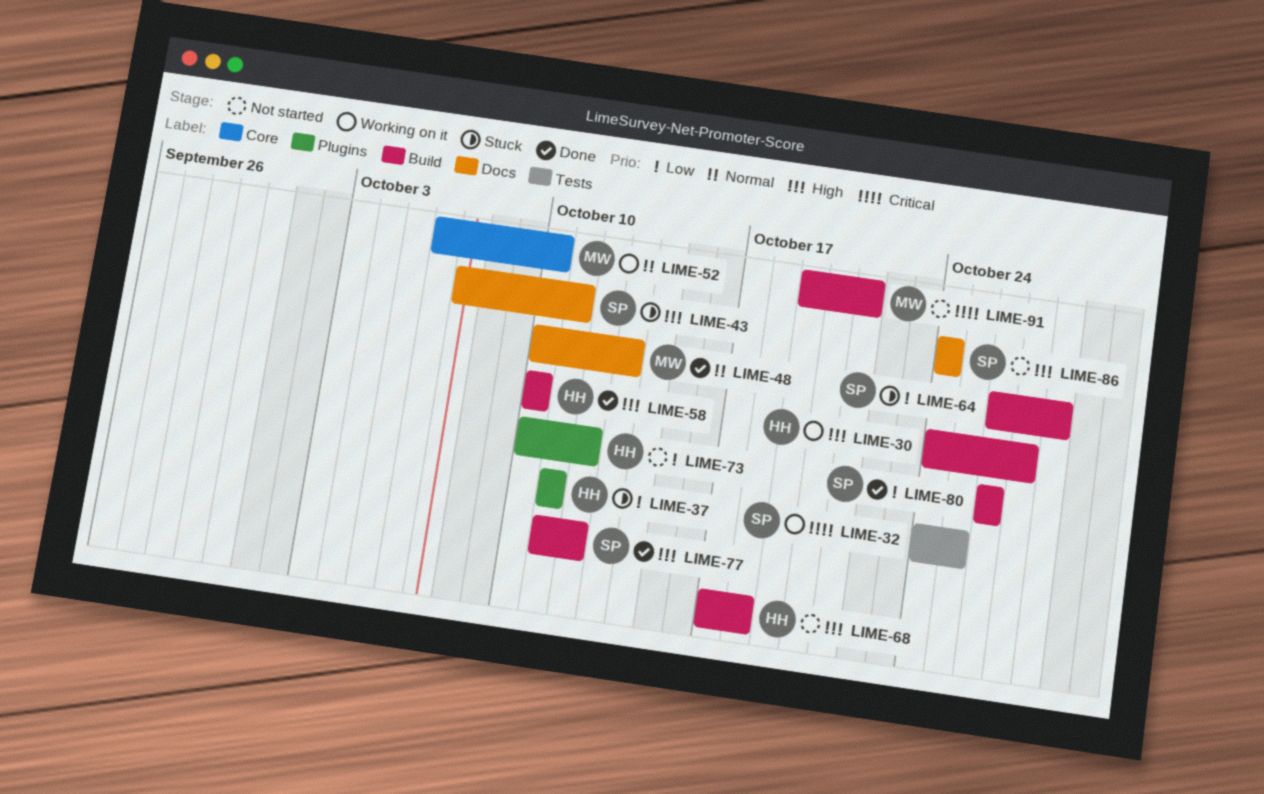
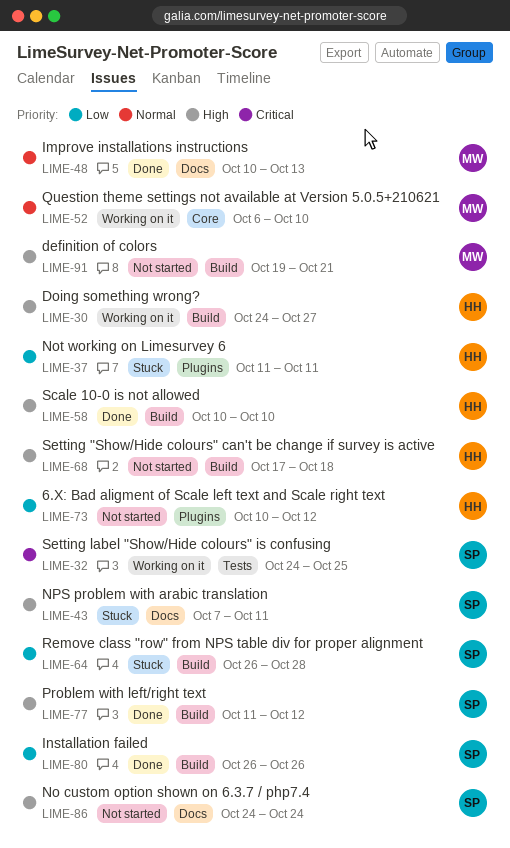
LIME-91, priority: Critical -> High

